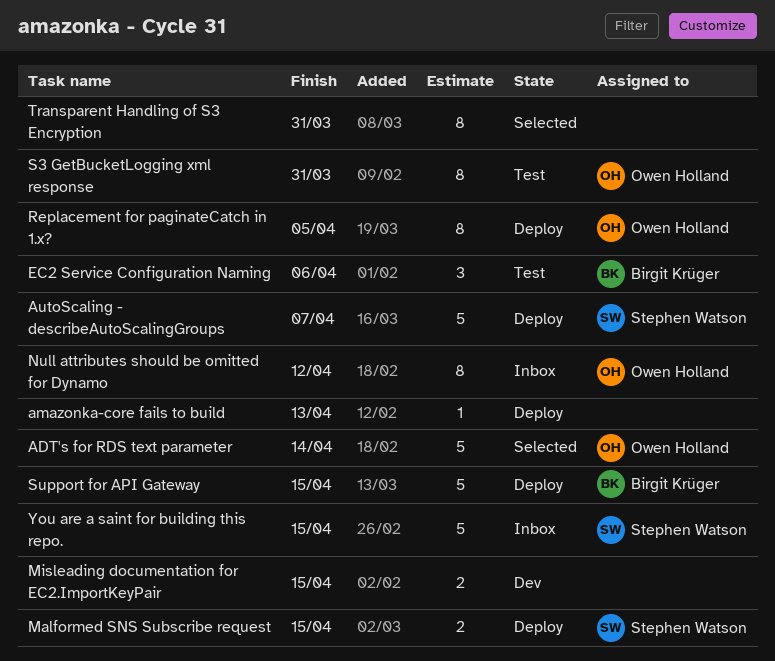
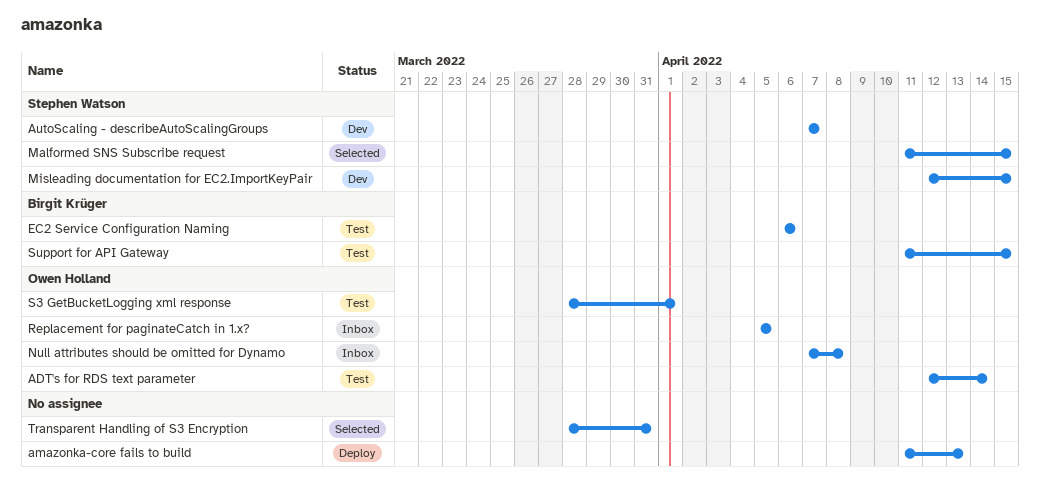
ADT's for RDS text parameter, status: Selected -> Test
AutoScaling - describeAutoScalingGroups, status: Deploy -> Dev
Malformed SNS Subscribe request, status: Deploy -> Selected
Misleading documentation for EC2.ImportKeyPair, owner: none -> Stephen Watson
Null attributes should be omitted for Dynamo, due: Apr 12 -> Apr 8
Replacement for paginateCatch in 1.x?, status: Deploy -> Inbox
S3 GetBucketLogging xml response, due: Mar 31 -> Apr 1
Support for API Gateway, status: Deploy -> Test
You are a saint for building this repo.: present -> none

